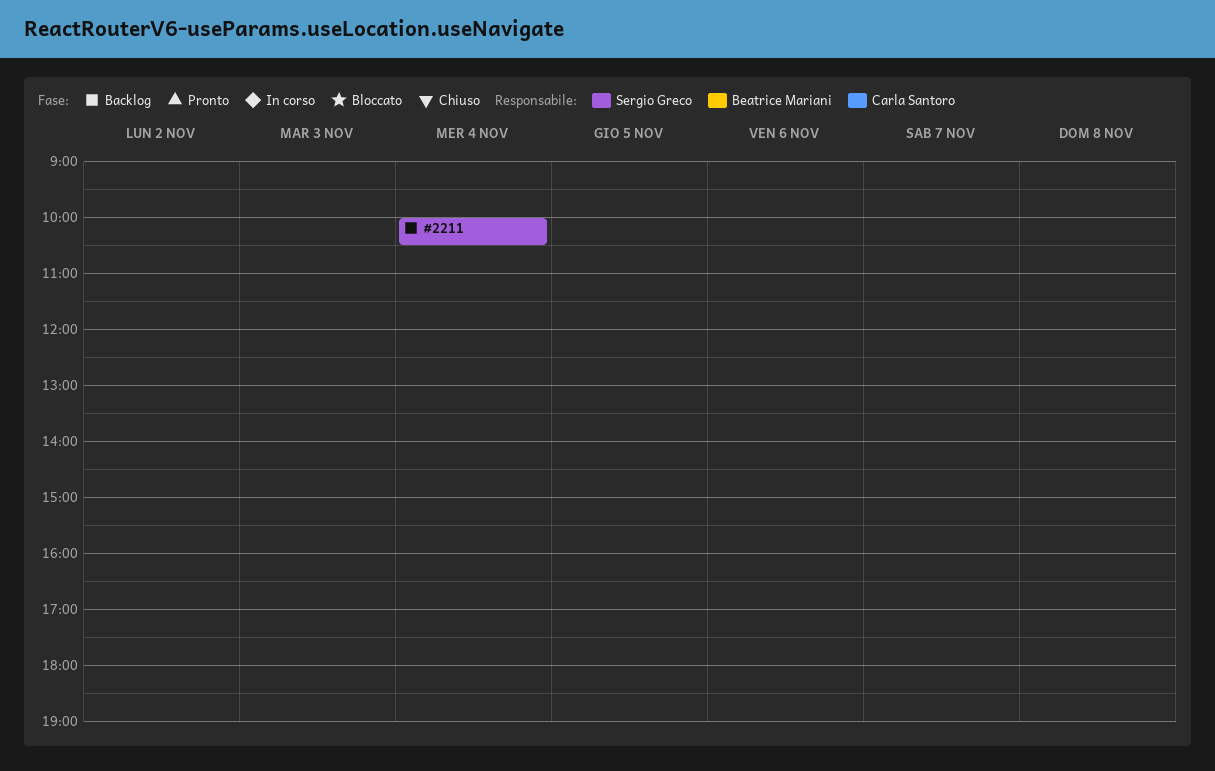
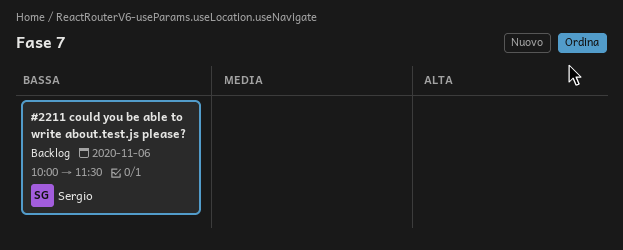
#2211, day: Nov 4 -> Nov 6
#2211, ends: 10:30 -> 11:30

